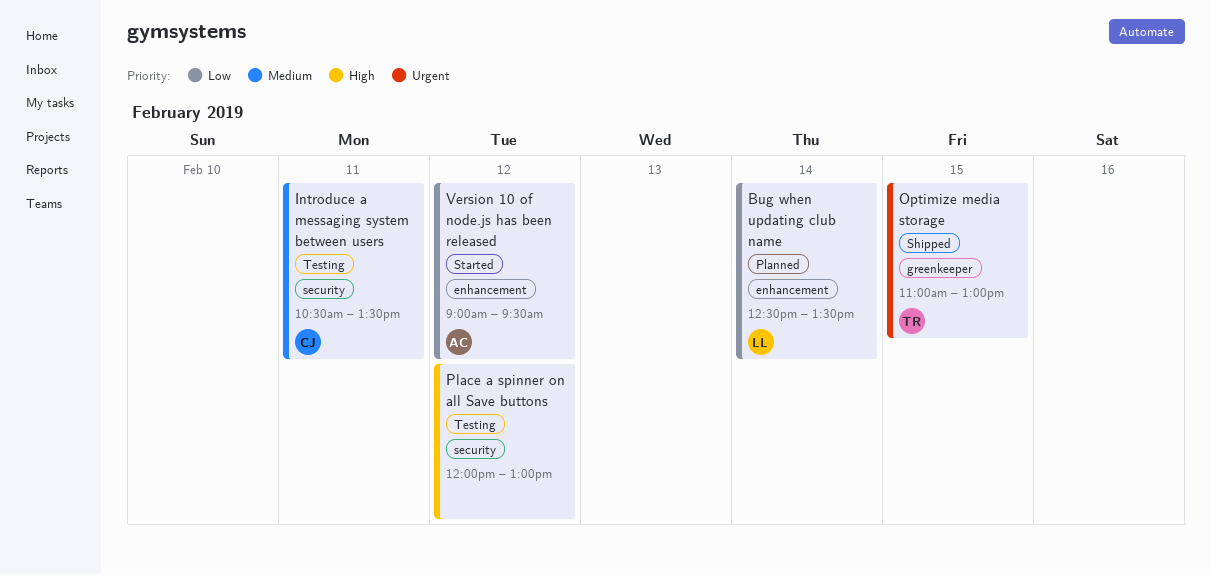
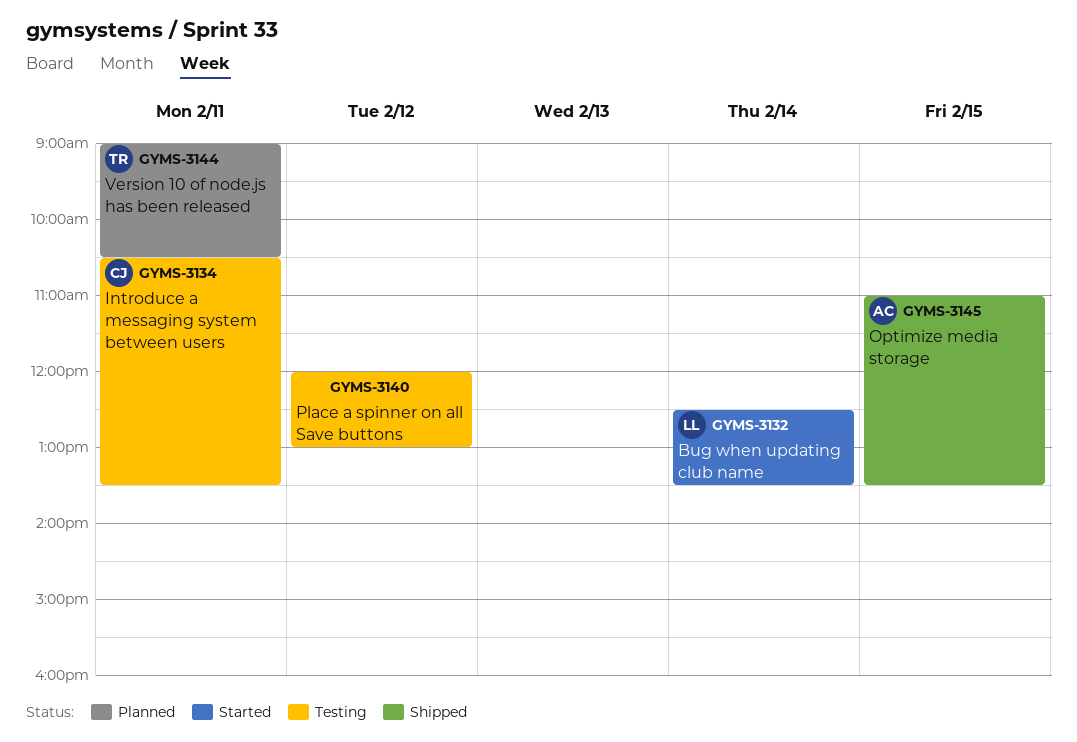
Bug when updating club name, status: Planned -> Started
Optimize media storage, owner: TR -> AC
Optimize media storage, ends: 13:00 -> 13:30
Version 10 of node.js has been released, status: Started -> Planned
Version 10 of node.js has been released, owner: AC -> TR
Version 10 of node.js has been released, day: Feb 12 -> Feb 11
Version 10 of node.js has been released, ends: 09:30 -> 10:30

